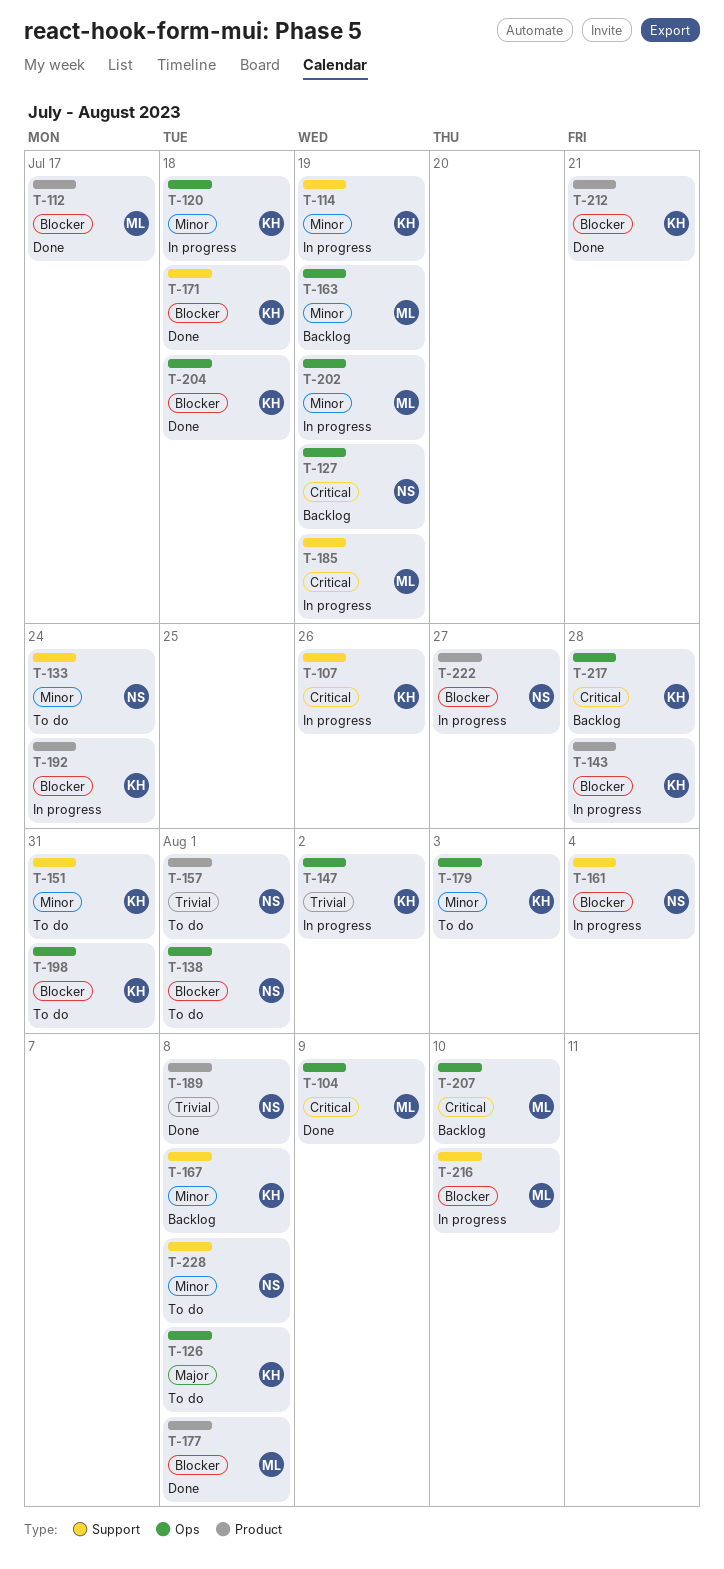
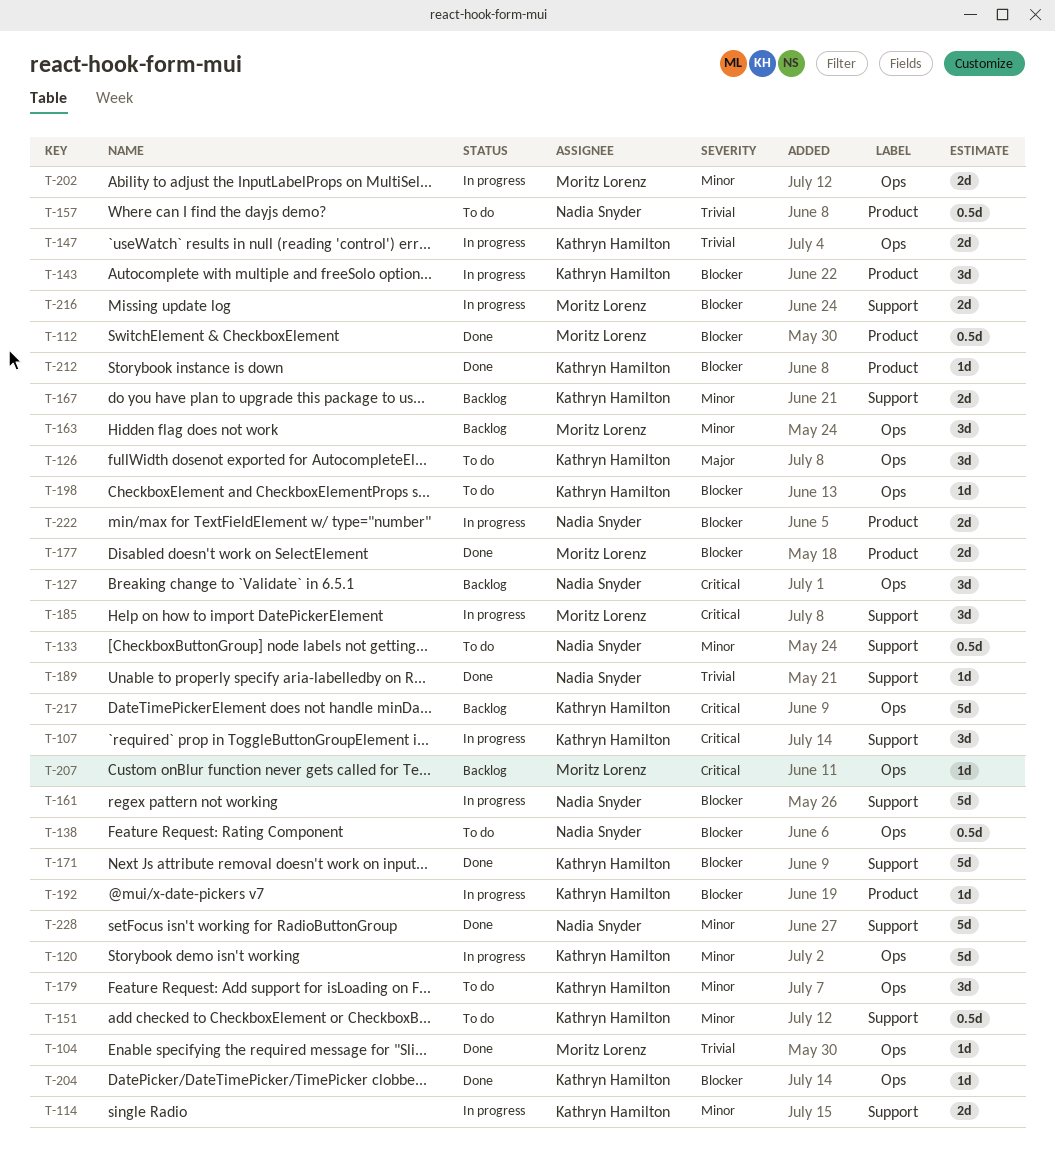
T-104, priority: Critical -> Trivial
T-189, label: Product -> Support
T-228, status: To do -> Done

